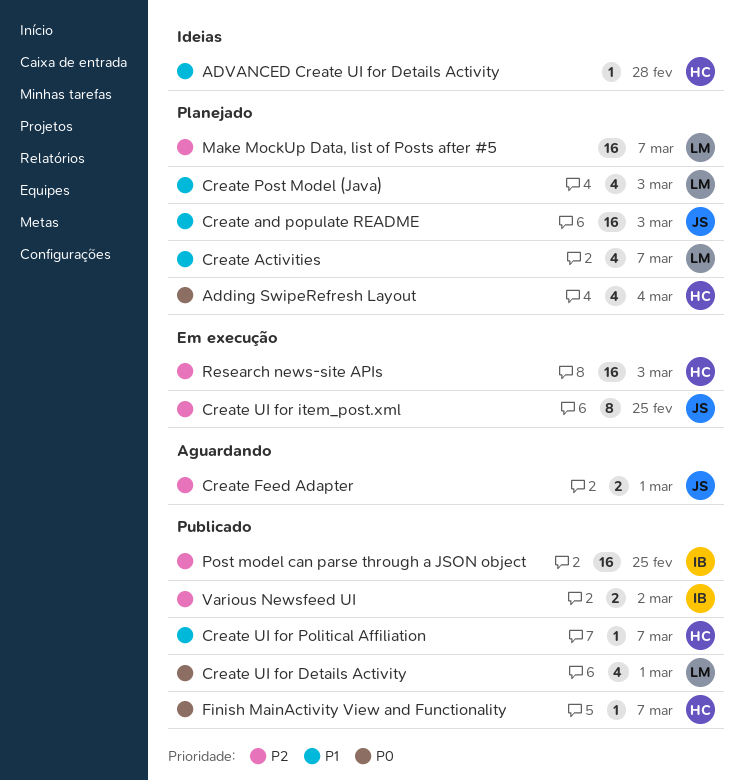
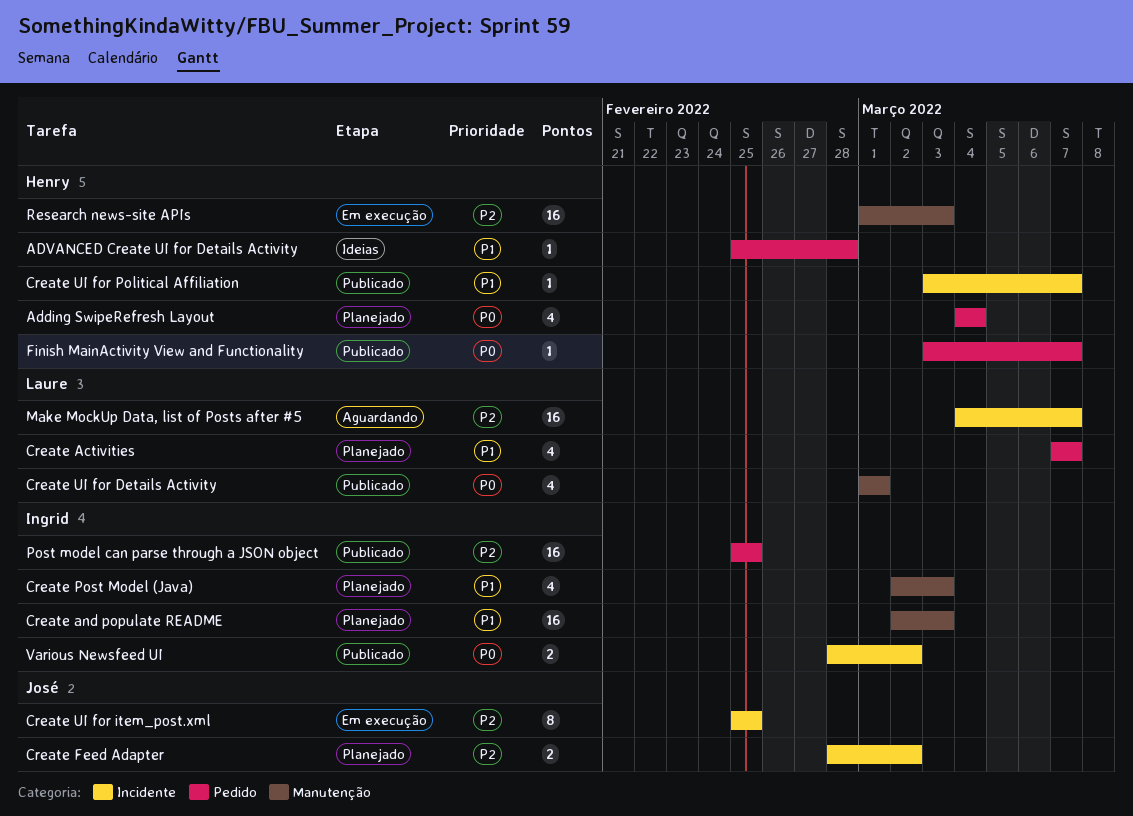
Create and populate README, owner: José -> Ingrid
Create Feed Adapter, status: Aguardando -> Planejado
Create Feed Adapter, due: Mar 1 -> Mar 2
Create Post Model (Java), owner: Laure -> Ingrid
Make MockUp Data, list of Posts after #5, status: Planejado -> Aguardando
Various Newsfeed UI, priority: P2 -> P0

